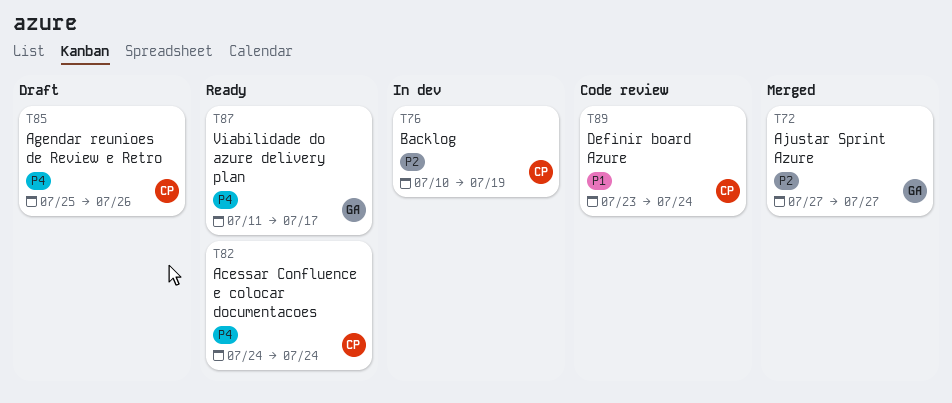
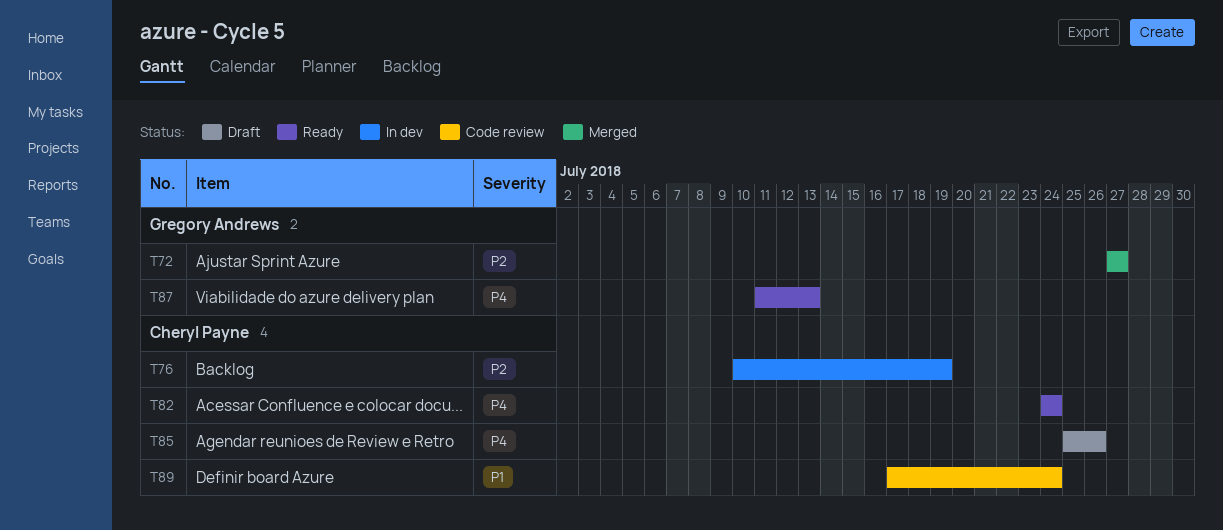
T87, due: Jul 17 -> Jul 13
T89, start: Jul 23 -> Jul 17

